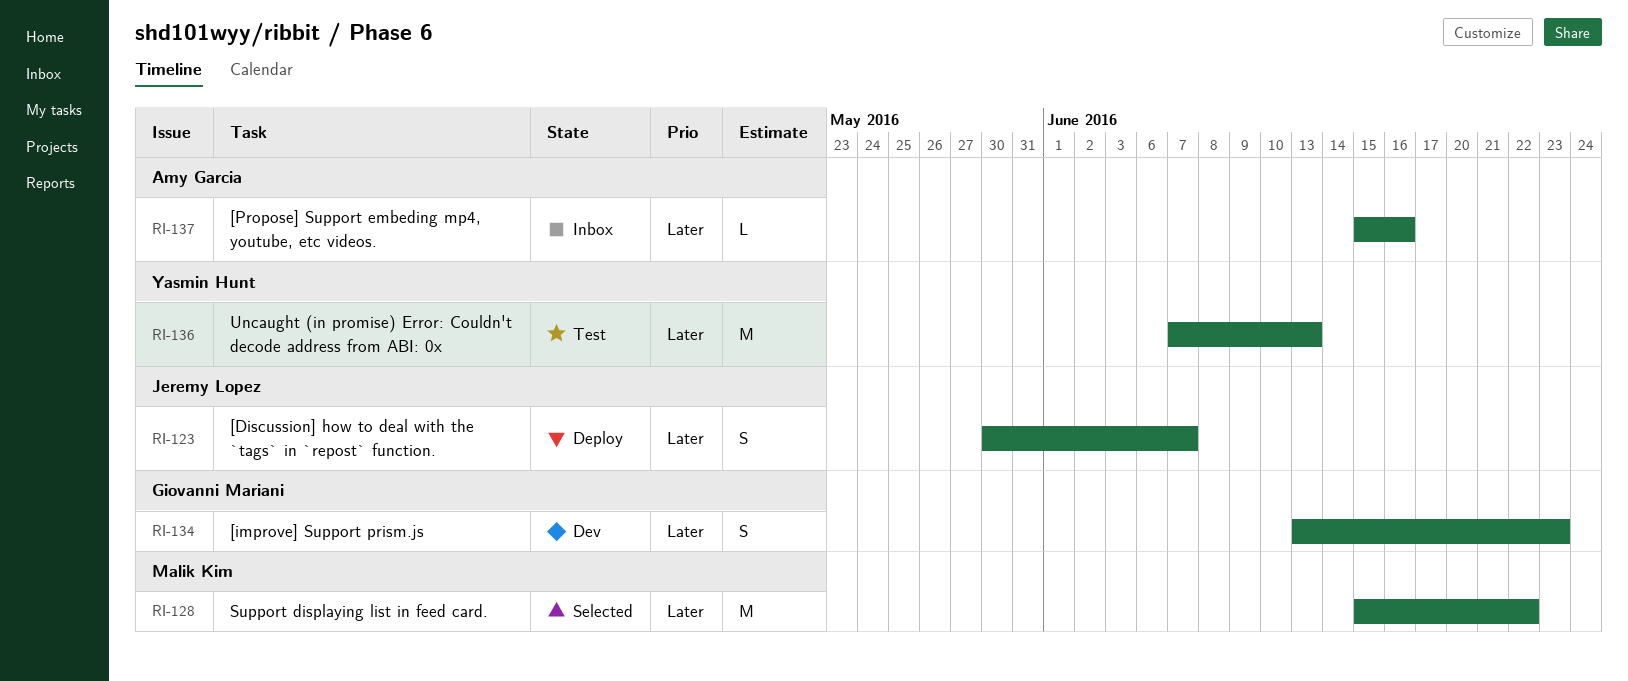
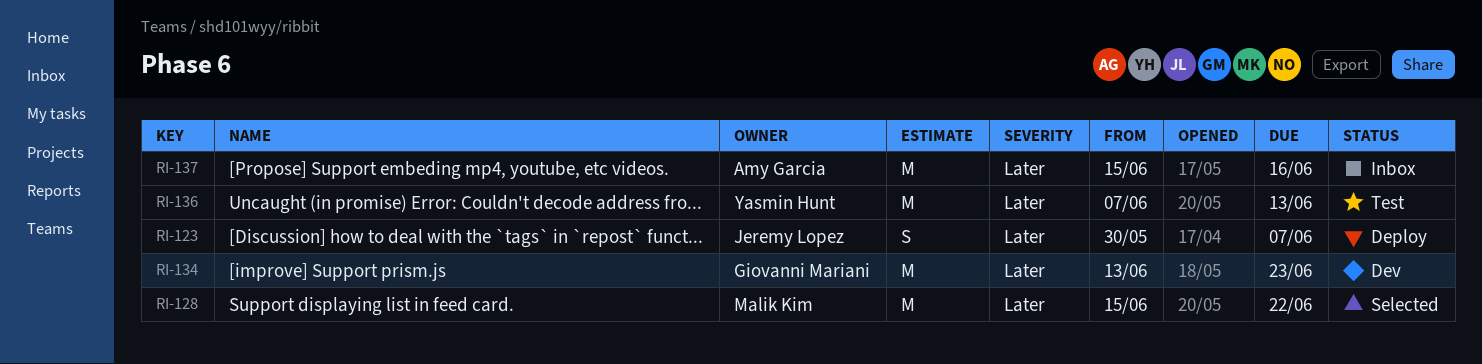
RI-134, estimate: S -> M
RI-137, estimate: L -> M

